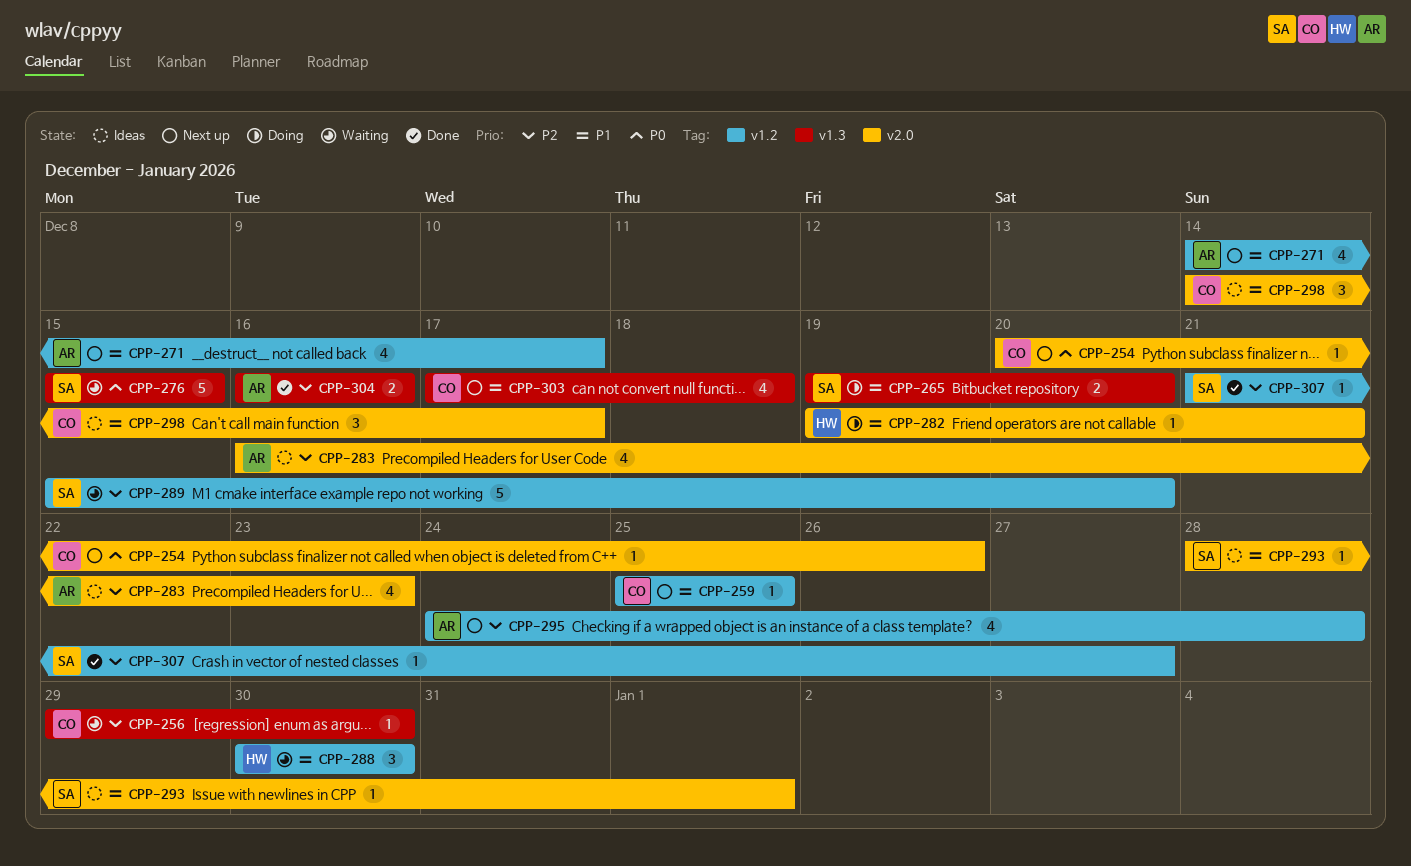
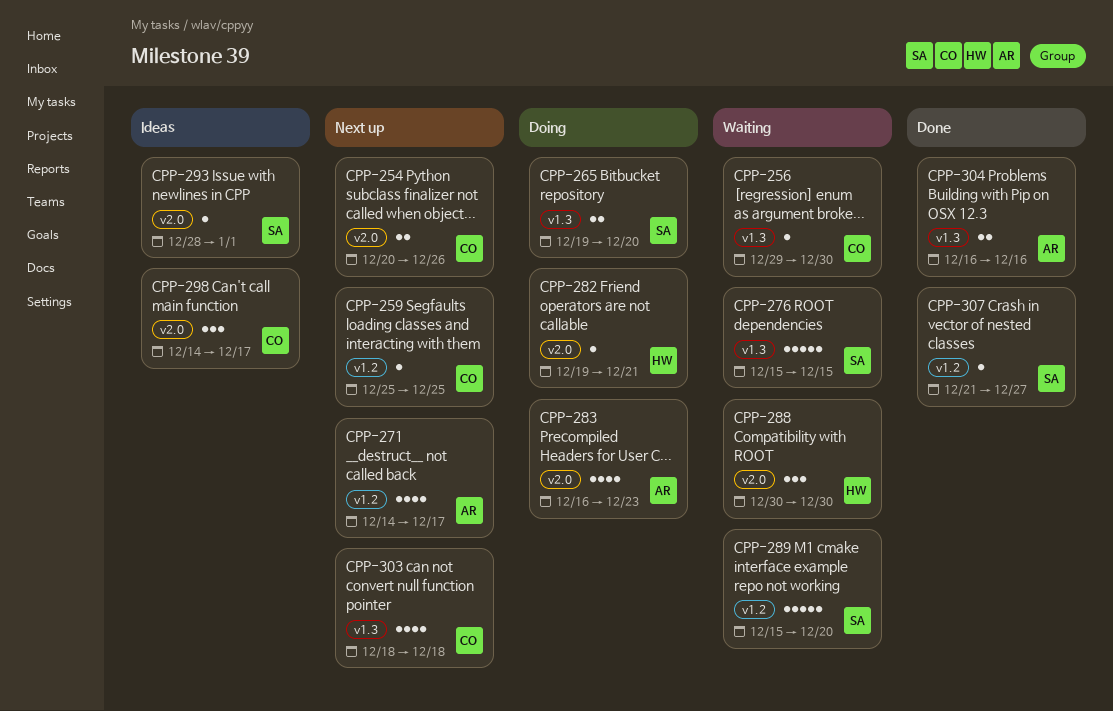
CPP-254, estimate: 1 -> 2
CPP-283, status: Ideas -> Doing
CPP-288, label: v1.2 -> v2.0
CPP-295: present -> none
CPP-303, start: Dec 17 -> Dec 18

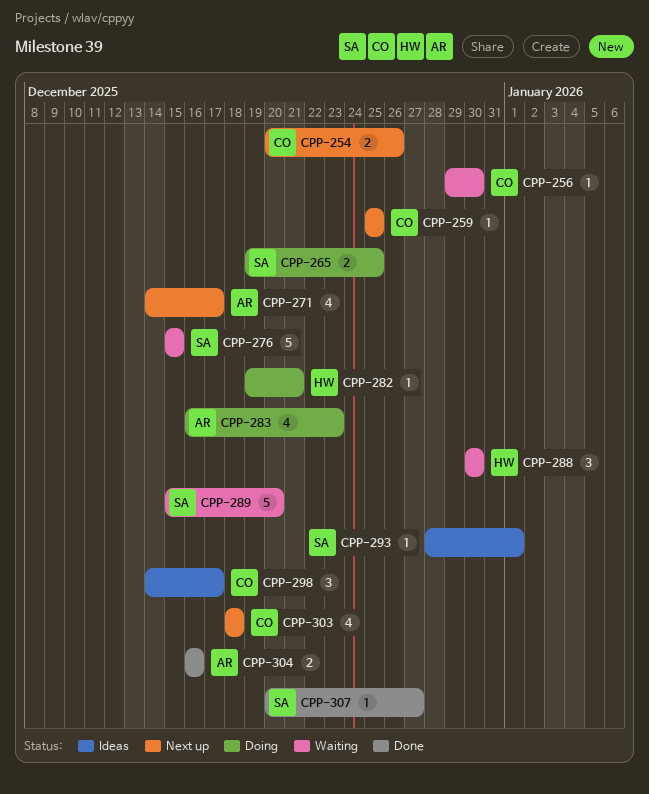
CPP-265, due: Dec 20 -> Dec 25
CPP-307, start: Dec 21 -> Dec 20

